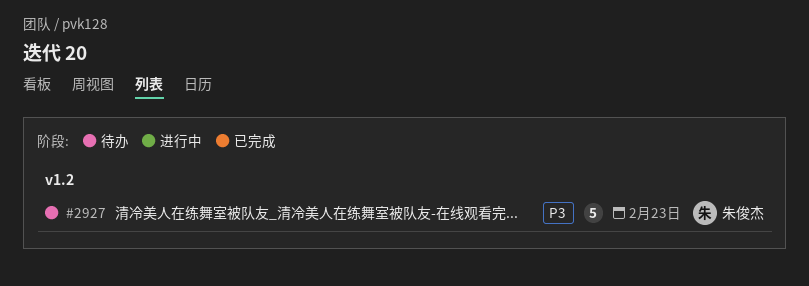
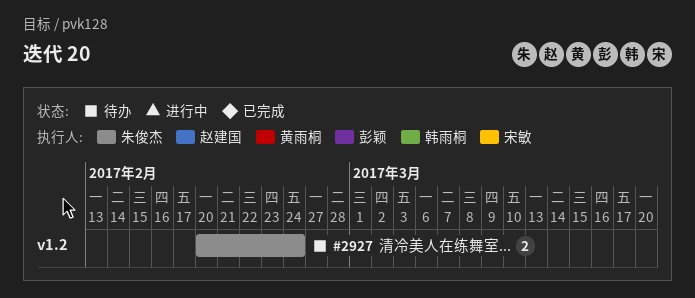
#2927, estimate: 5 -> 2
#2927, due: Feb 23 -> Feb 24

